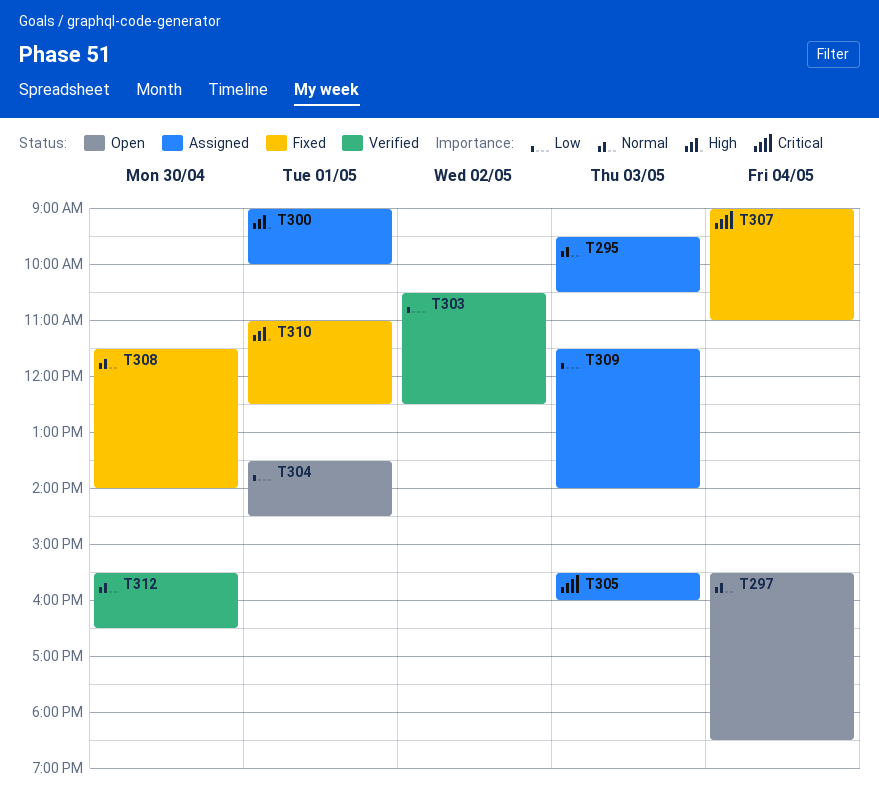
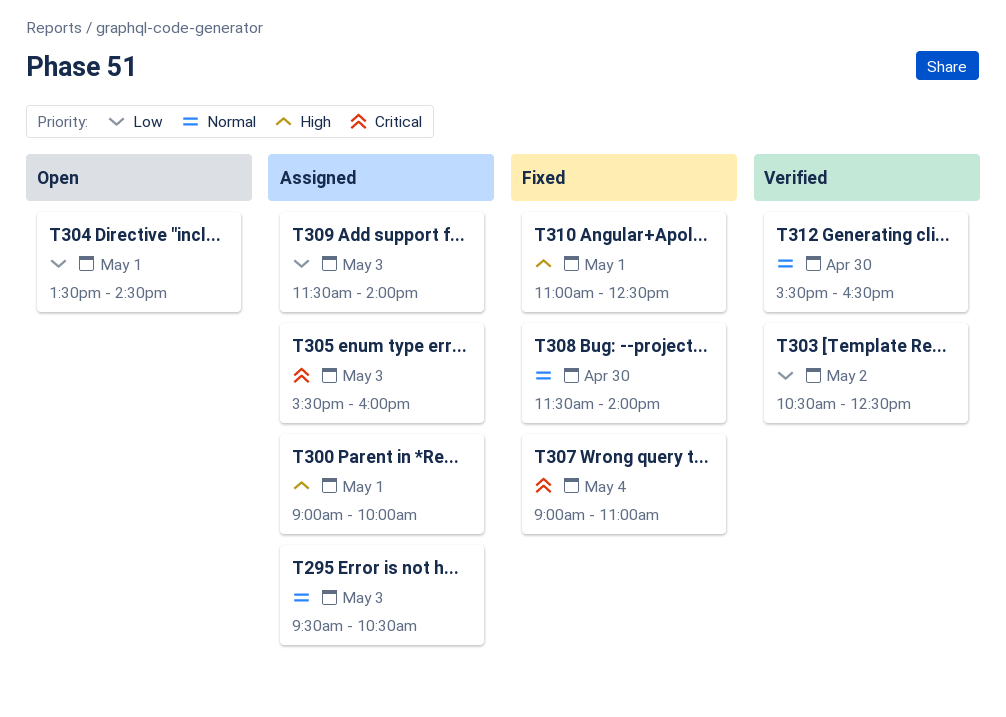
T297: present -> none

